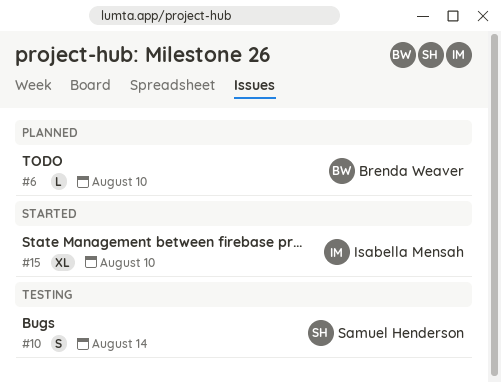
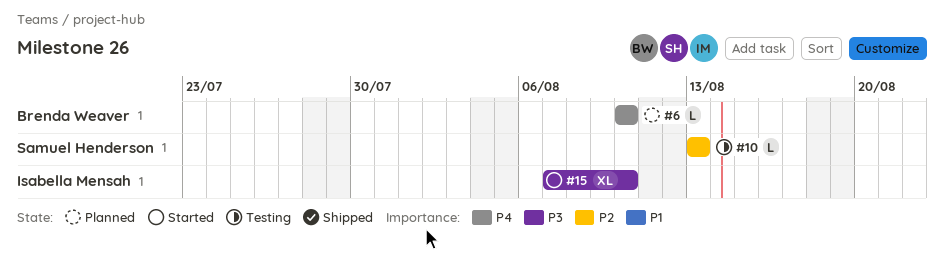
#10, estimate: S -> L
#10, due: Aug 14 -> Aug 13

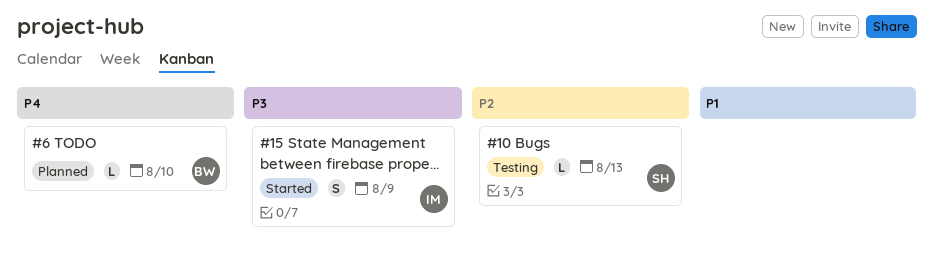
#15, estimate: XL -> S
#15, due: Aug 10 -> Aug 9

